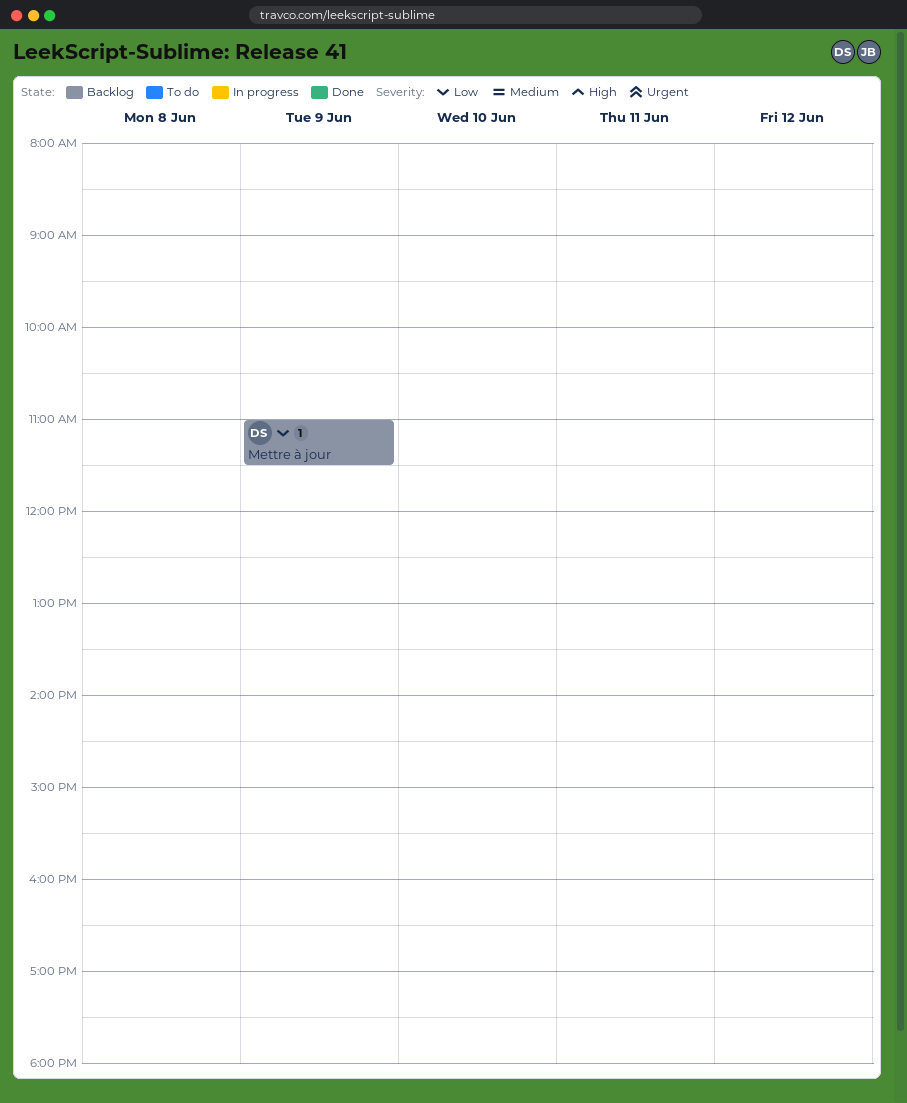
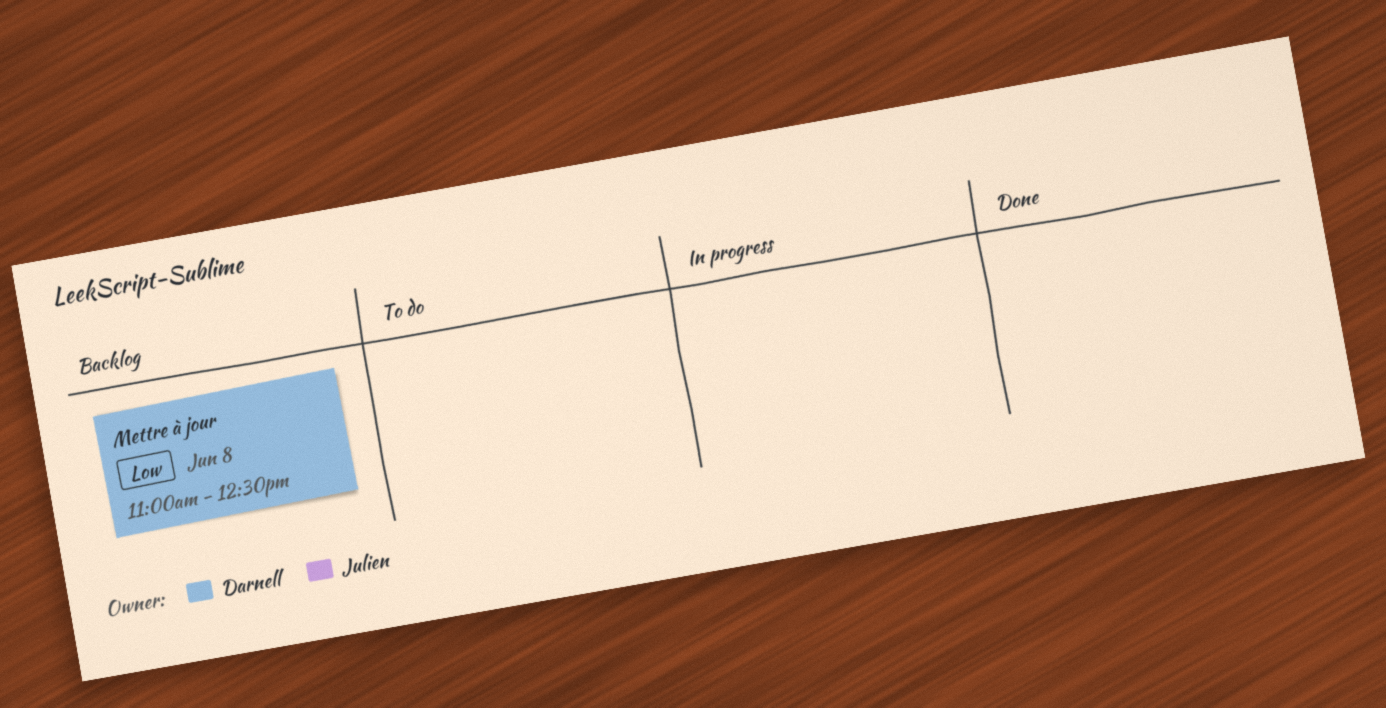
Mettre à jour, day: Jun 9 -> Jun 8
Mettre à jour, ends: 11:30 -> 12:30

